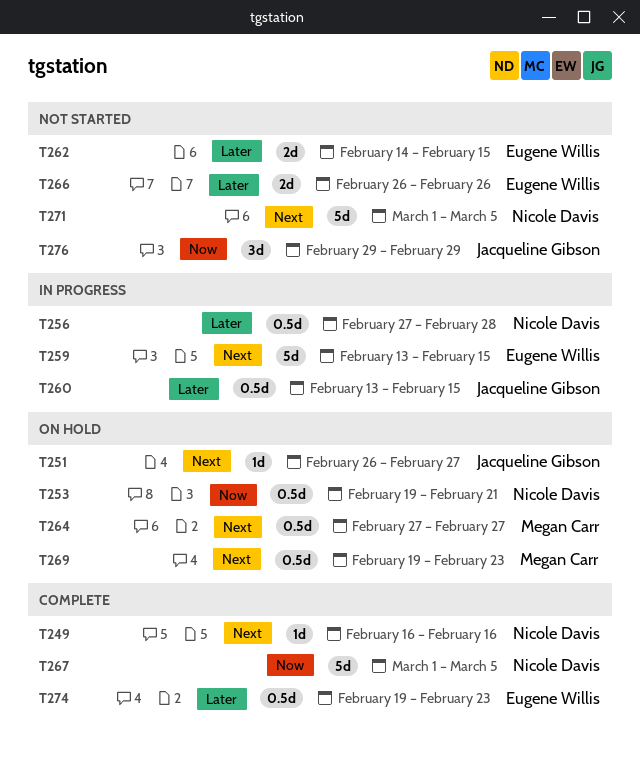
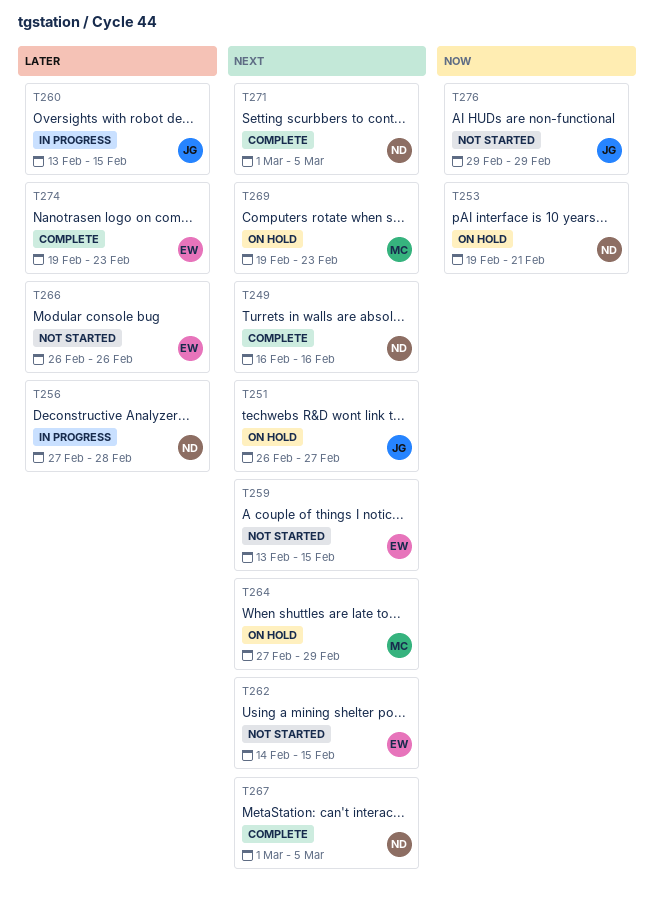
T259, status: In progress -> Not started
T262, priority: Later -> Next
T264, due: Feb 27 -> Feb 29
T267, priority: Now -> Next
T271, status: Not started -> Complete

